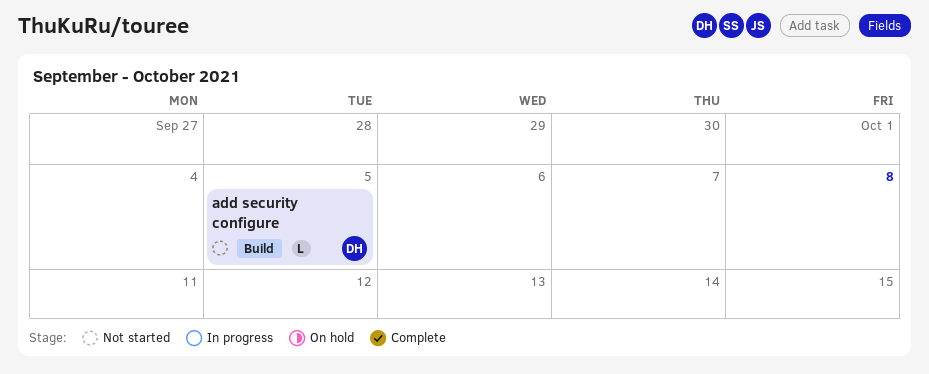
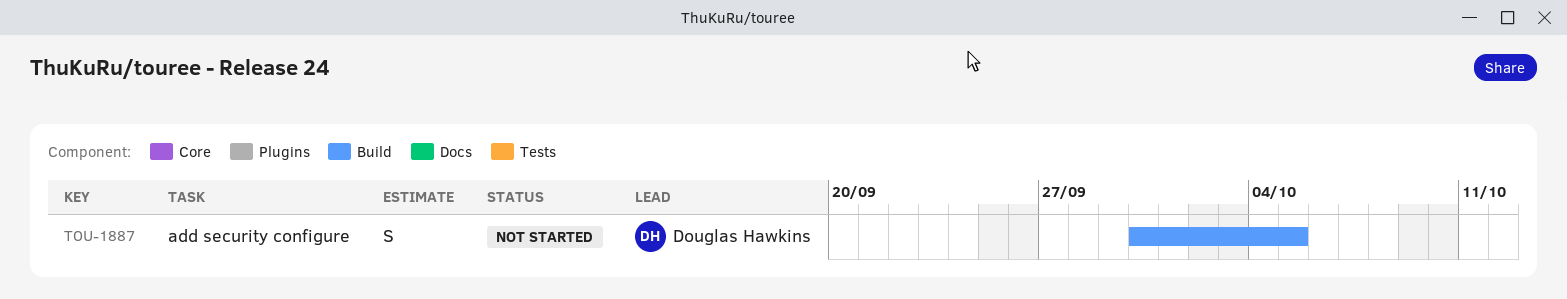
add security configure, estimate: L -> S

